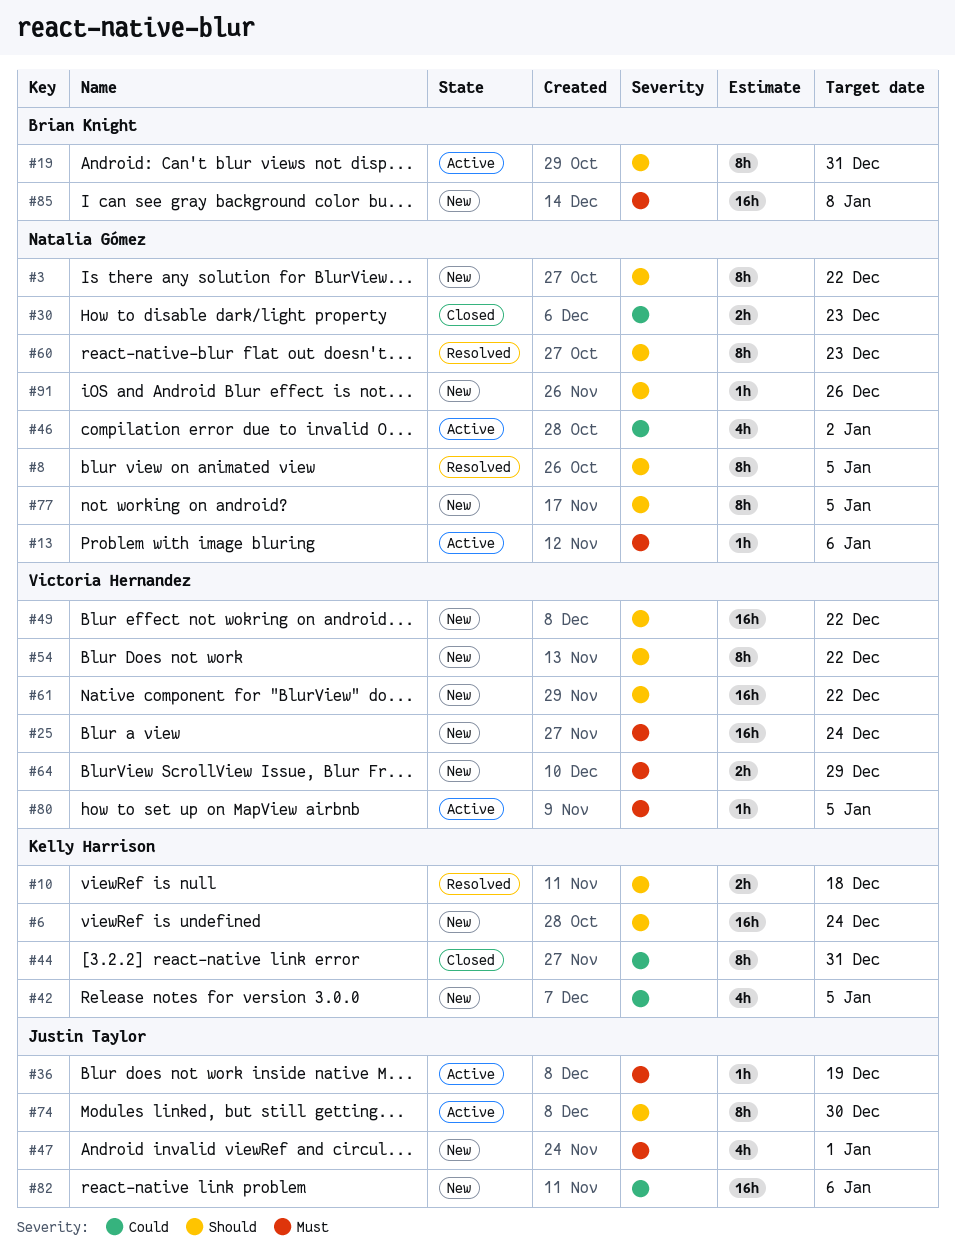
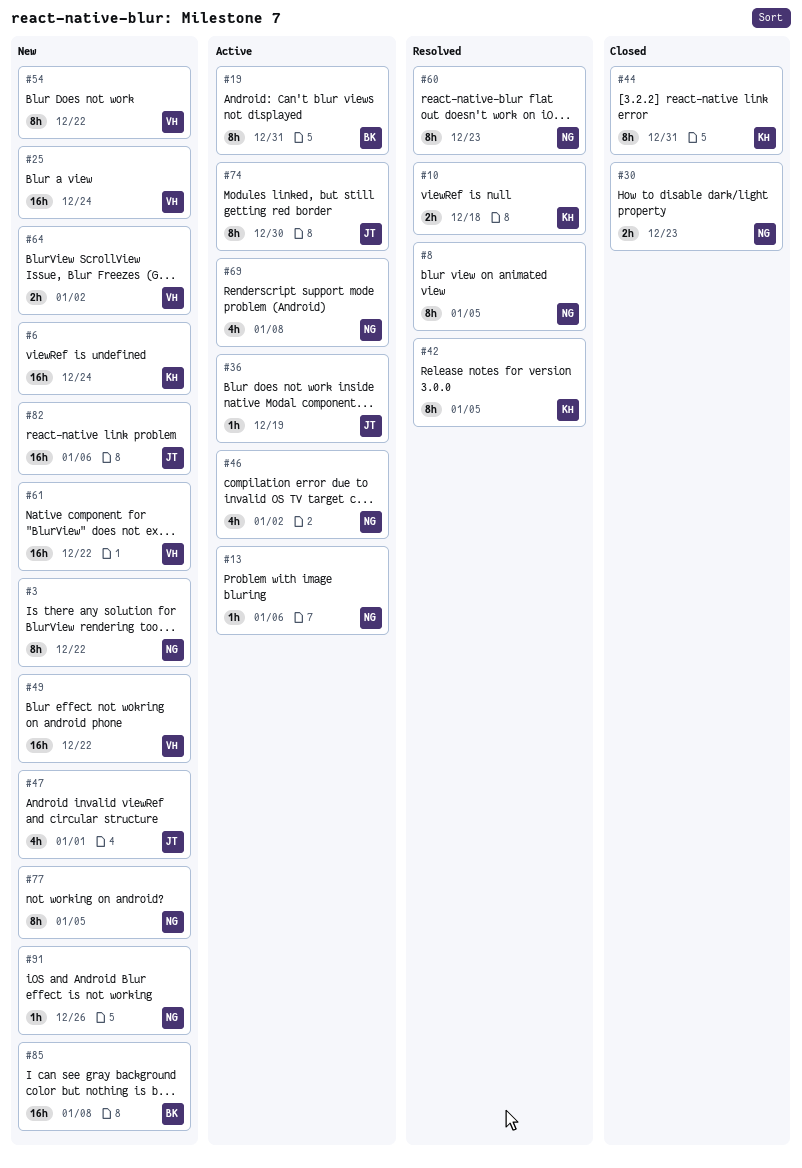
#42, status: New -> Resolved
#42, estimate: 4h -> 8h
#64, due: Dec 29 -> Jan 2
#69: none -> present
#80: present -> none

